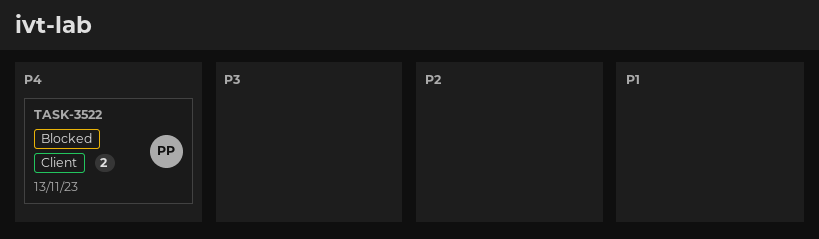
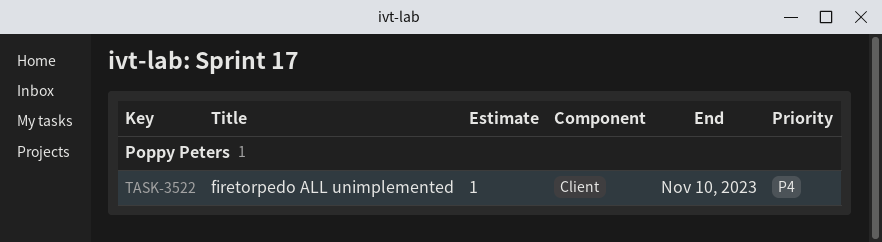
TASK-3522, estimate: 2 -> 1
TASK-3522, due: Nov 13 -> Nov 10

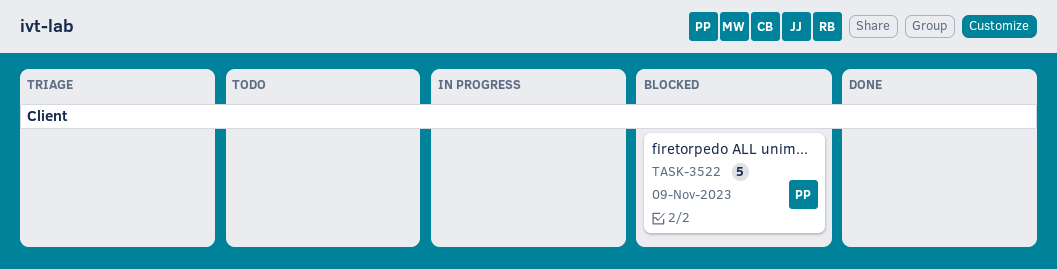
TASK-3522, estimate: 1 -> 5
TASK-3522, due: Nov 10 -> Nov 9

